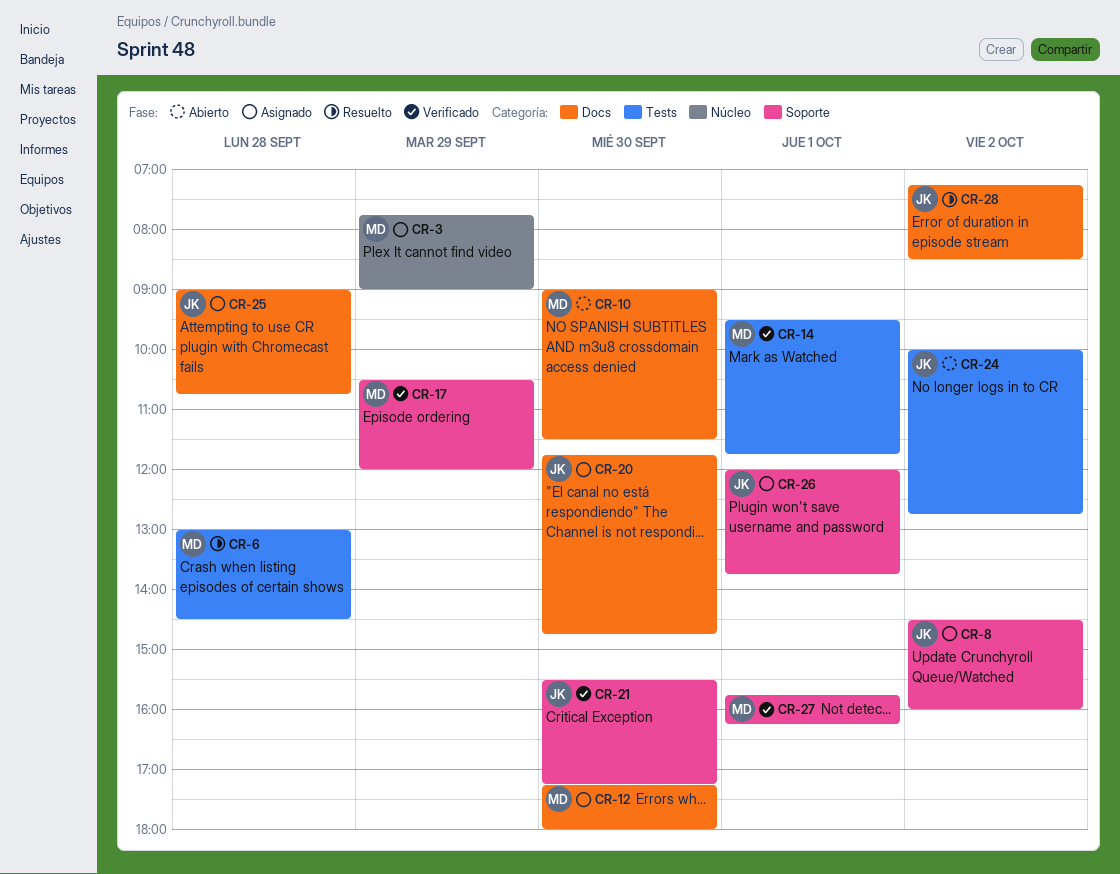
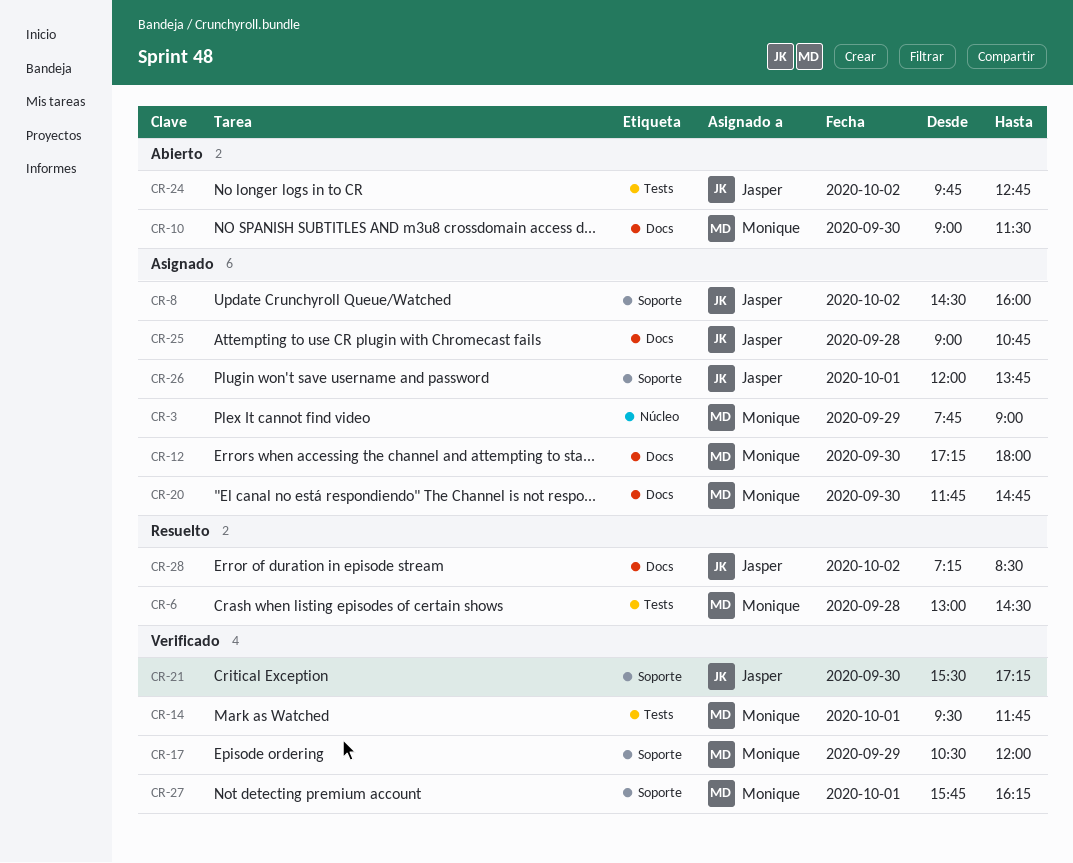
CR-20, owner: Jasper -> Monique
CR-24, begins: 10:00 -> 09:45

